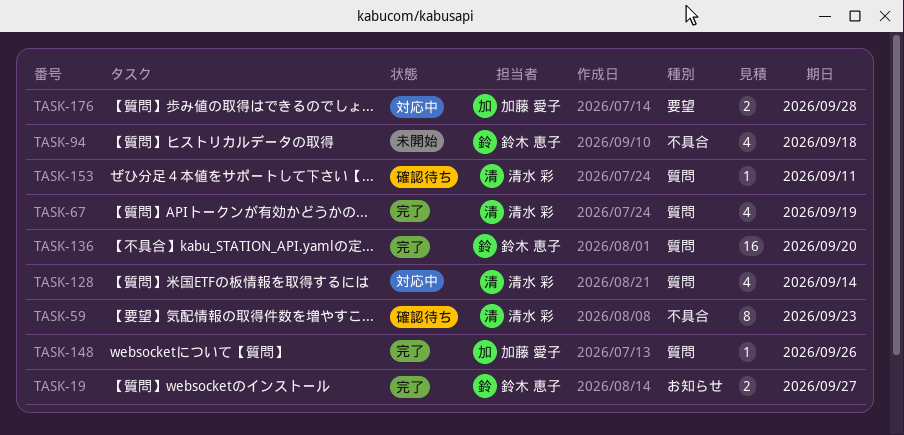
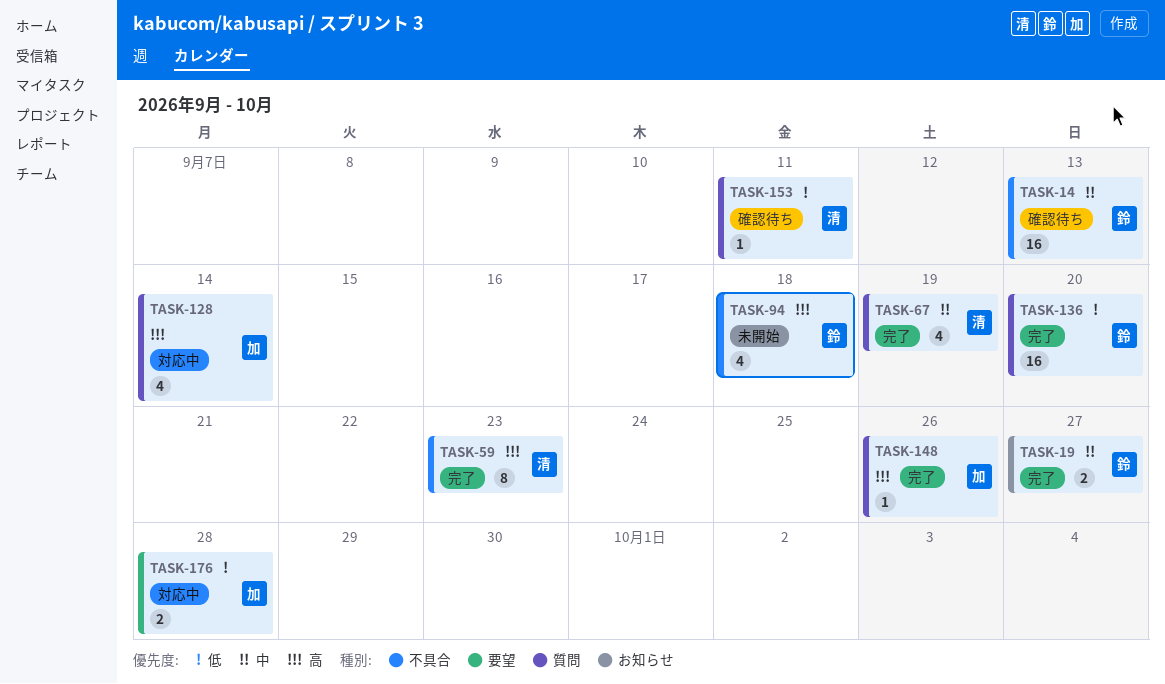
TASK-14: none -> present
TASK-59, status: 確認待ち -> 完了
TASK-128, owner: 清水 彩 -> 加藤 愛子

